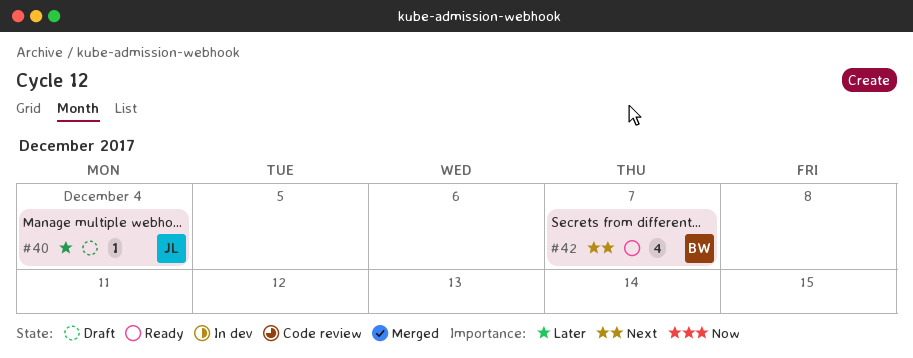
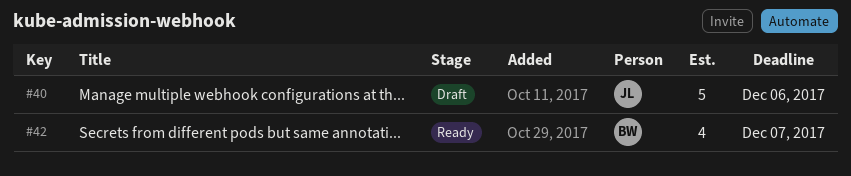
#40, estimate: 1 -> 5
#40, due: Dec 4 -> Dec 6

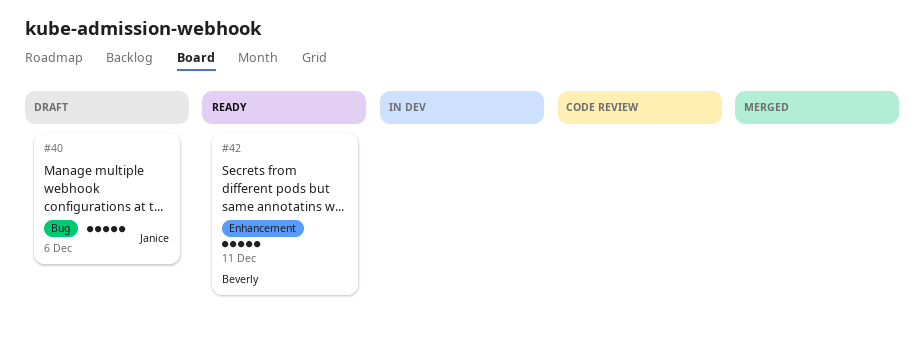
#42, estimate: 4 -> 5
#42, due: Dec 7 -> Dec 11

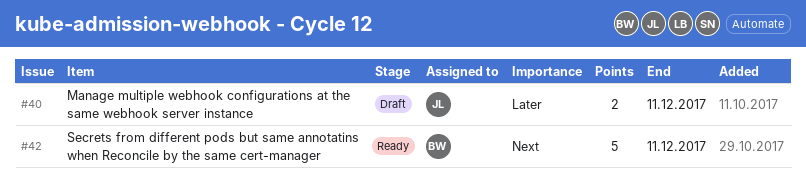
#40, estimate: 5 -> 2
#40, due: Dec 6 -> Dec 11

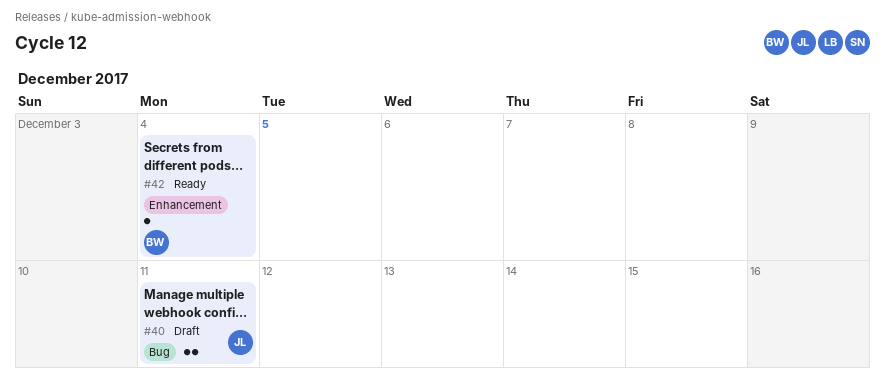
#42, estimate: 5 -> 1
#42, due: Dec 11 -> Dec 4

